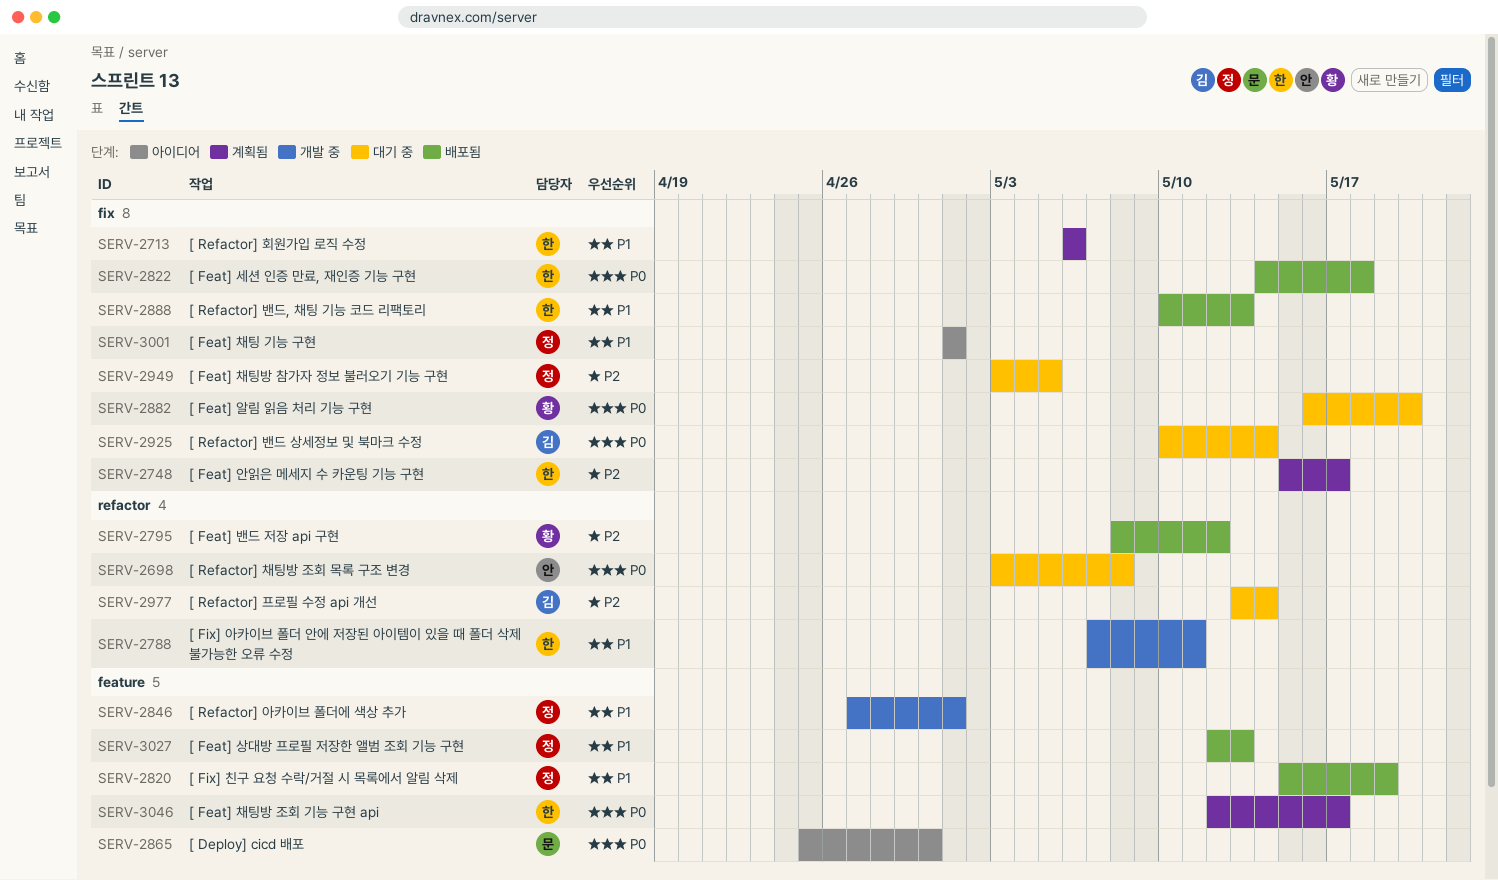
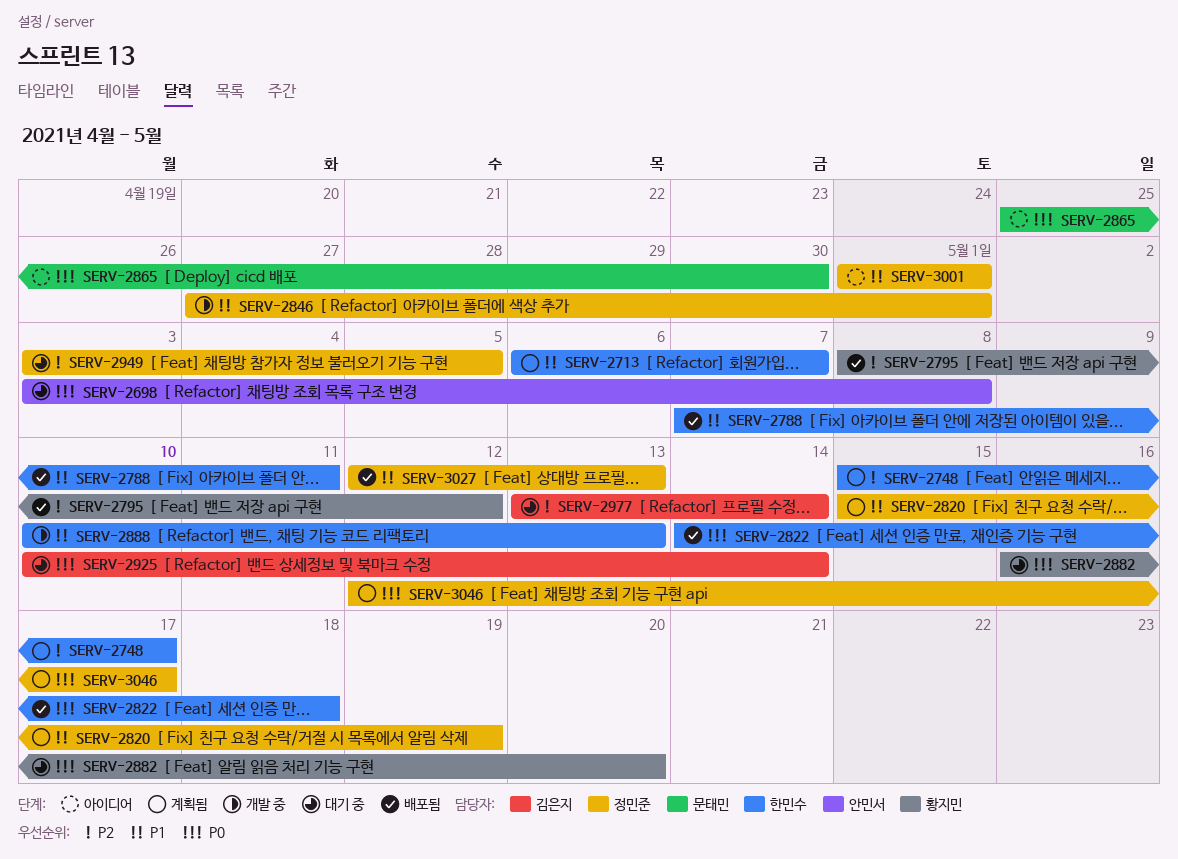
SERV-2713, due: May 6 -> May 7
SERV-2788, status: 개발 중 -> 배포됨
SERV-2820, status: 배포됨 -> 계획됨
SERV-2888, status: 배포됨 -> 개발 중
SERV-3046, owner: 한민수 -> 정민준

